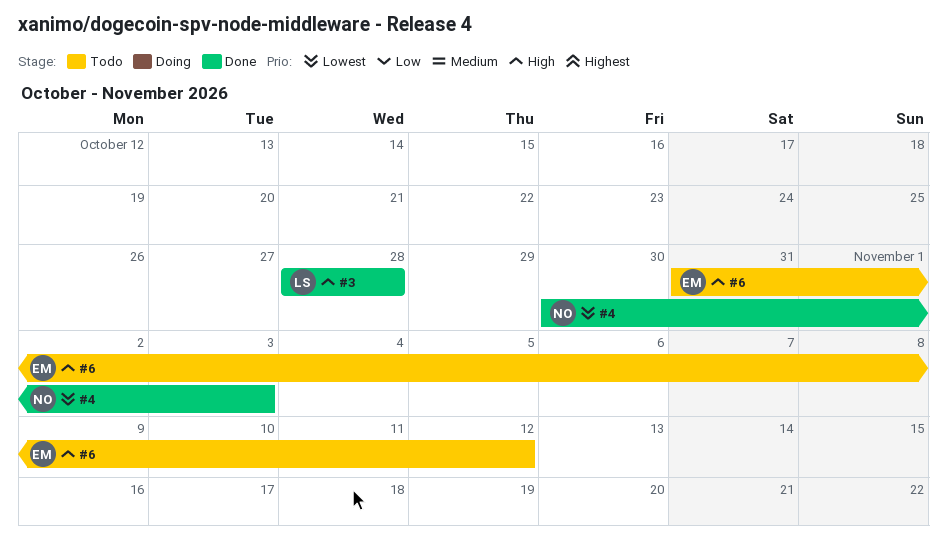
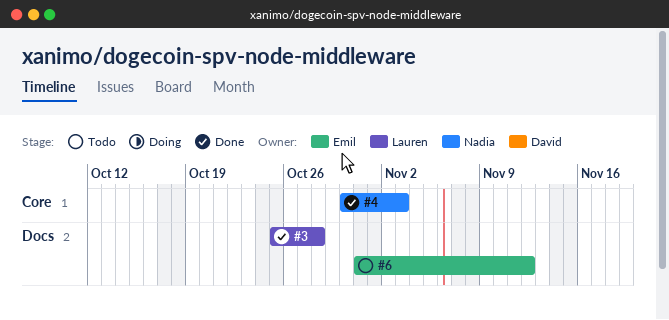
#3, start: Oct 28 -> Oct 25

